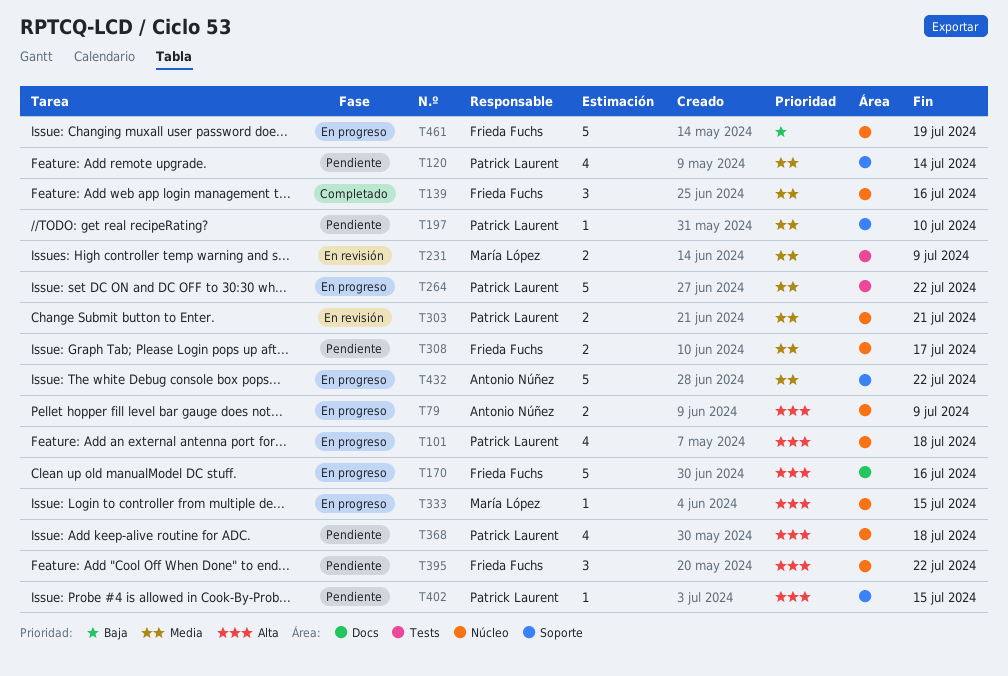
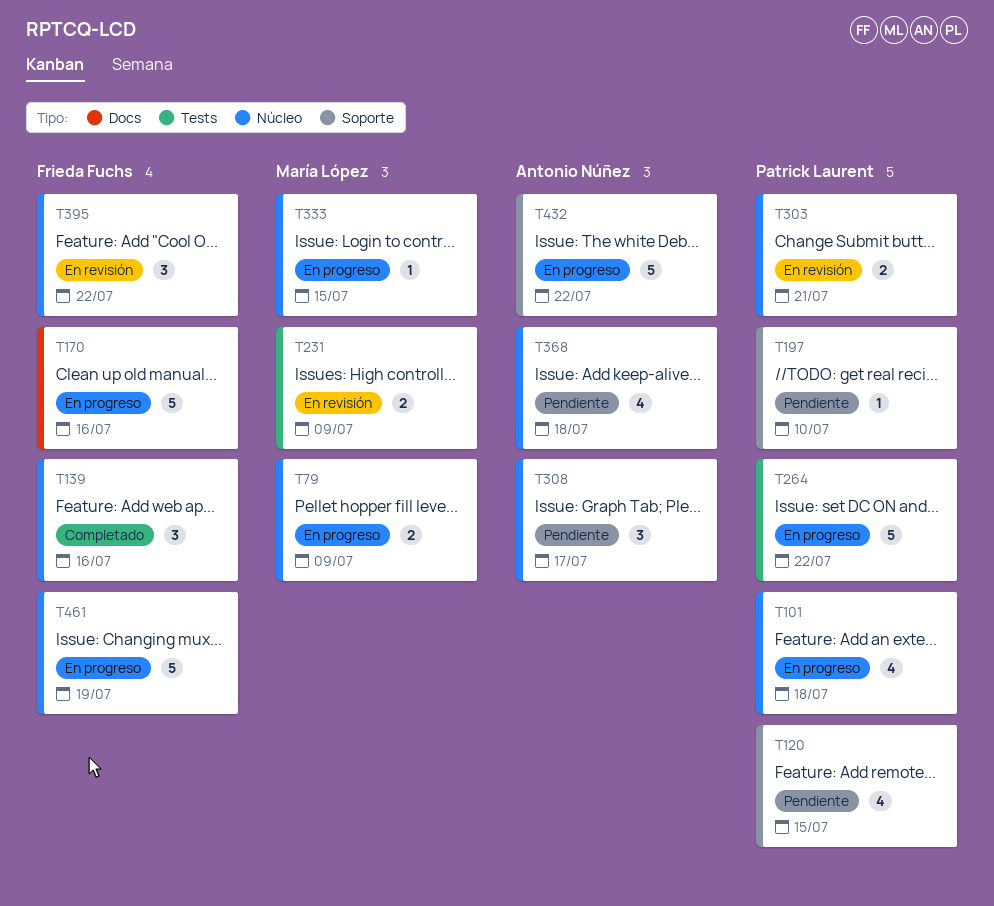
T79, owner: Antonio Núñez -> María López
T120, due: Jul 14 -> Jul 15
T308, owner: Frieda Fuchs -> Antonio Núñez
T308, estimate: 2 -> 3
T368, owner: Patrick Laurent -> Antonio Núñez
T395, status: Pendiente -> En revisión
T402: present -> none

